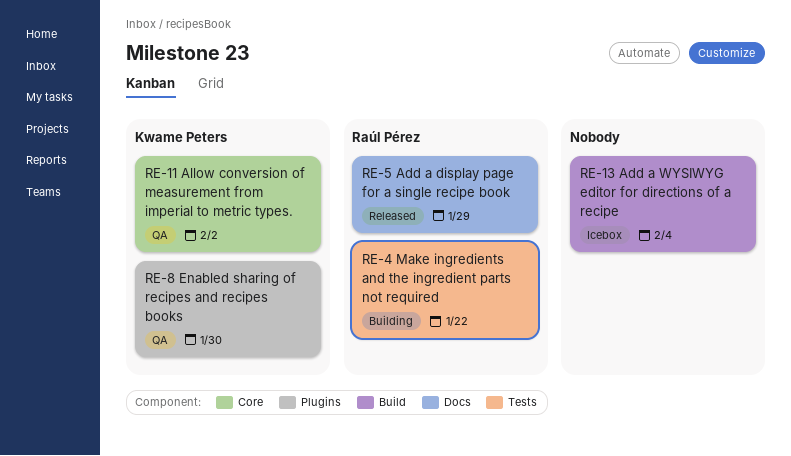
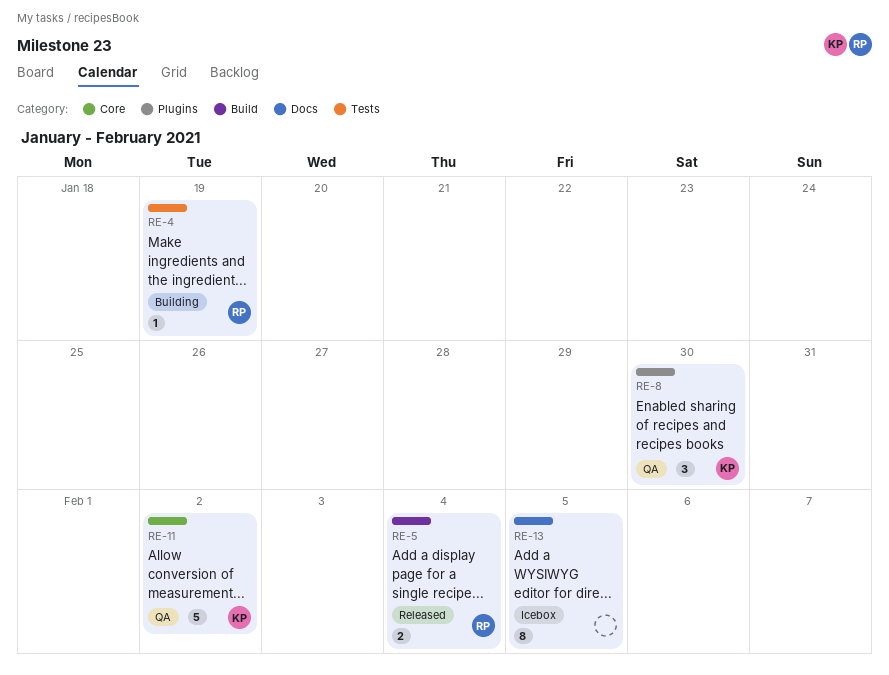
RE-4, due: Jan 22 -> Jan 19
RE-5, label: Docs -> Build
RE-5, due: Jan 29 -> Feb 4
RE-13, label: Build -> Docs
RE-13, due: Feb 4 -> Feb 5

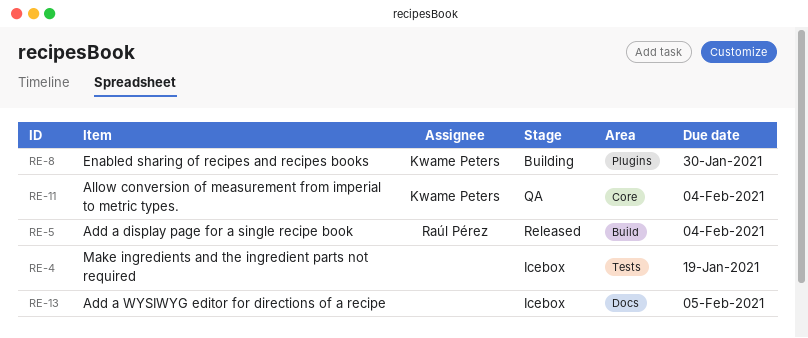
RE-4, status: Building -> Icebox
RE-4, owner: Raúl Pérez -> none
RE-8, status: QA -> Building
RE-11, due: Feb 2 -> Feb 4

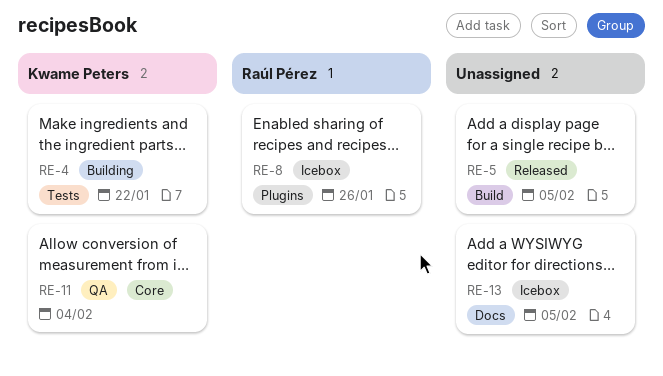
RE-4, status: Icebox -> Building
RE-4, owner: none -> Kwame Peters
RE-4, due: Jan 19 -> Jan 22
RE-5, owner: Raúl Pérez -> none
RE-5, due: Feb 4 -> Feb 5
RE-8, status: Building -> Icebox
RE-8, owner: Kwame Peters -> Raúl Pérez
RE-8, due: Jan 30 -> Jan 26

